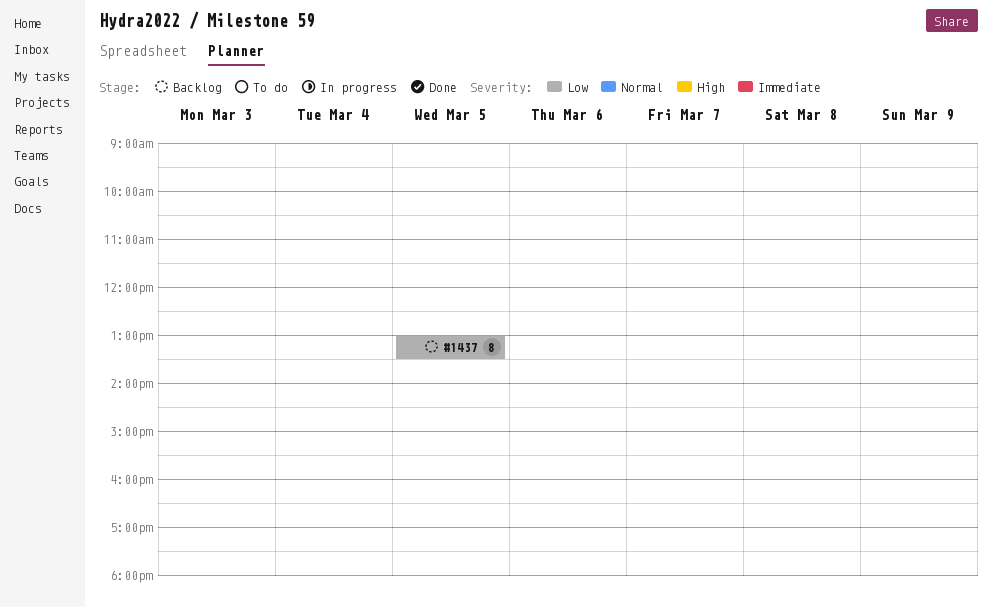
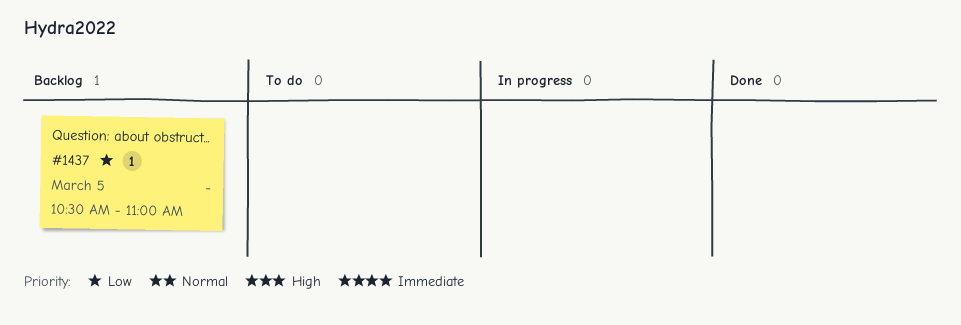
#1437, estimate: 8 -> 1
#1437, begins: 13:00 -> 10:30
#1437, ends: 13:30 -> 11:00

